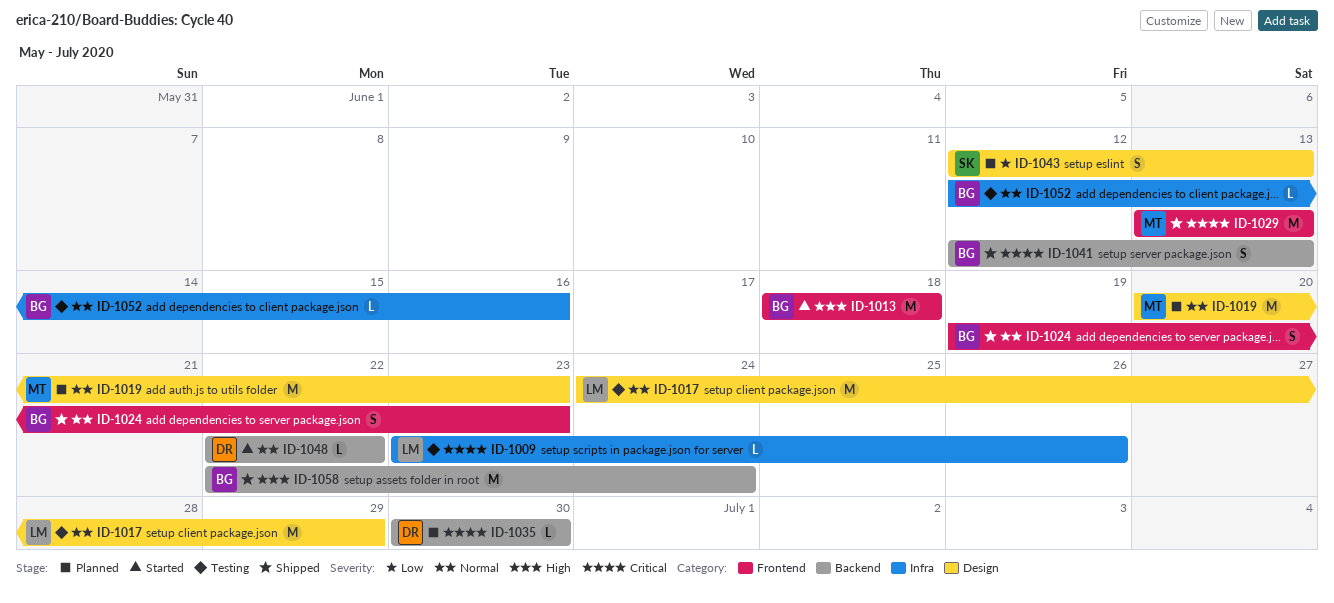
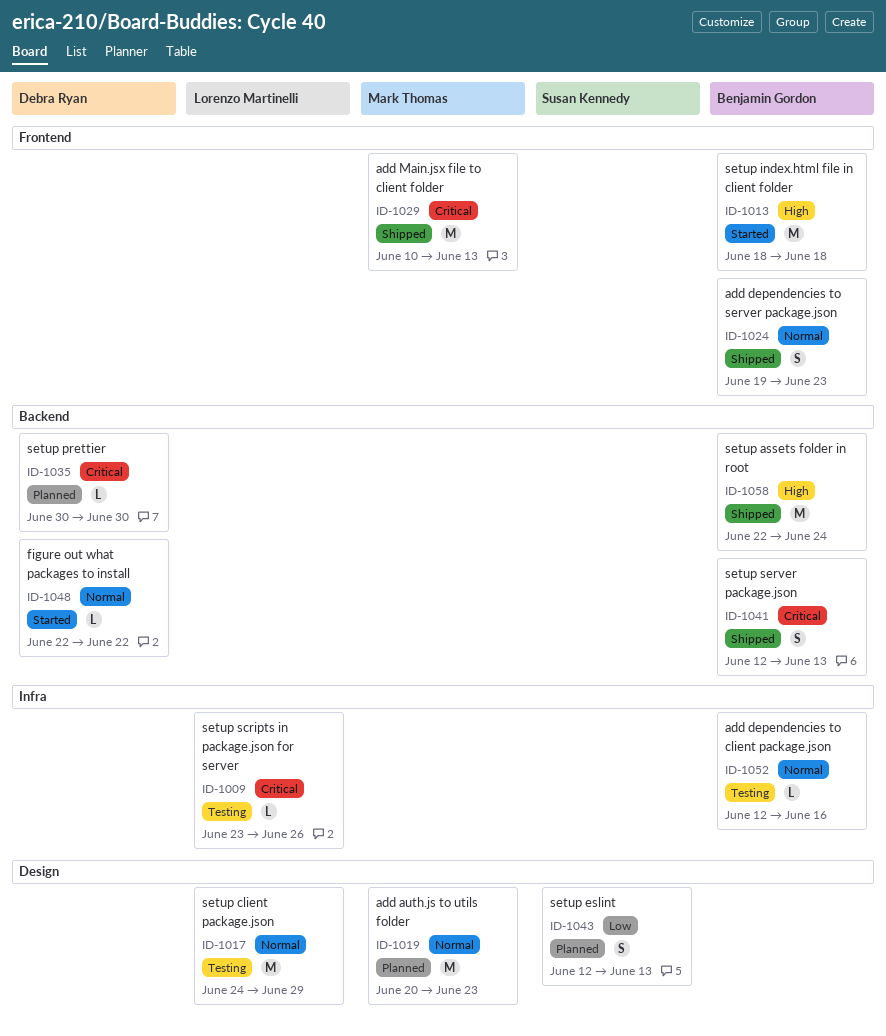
ID-1029, start: Jun 13 -> Jun 10

